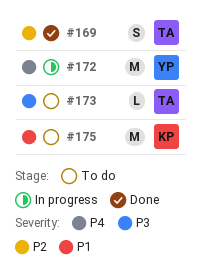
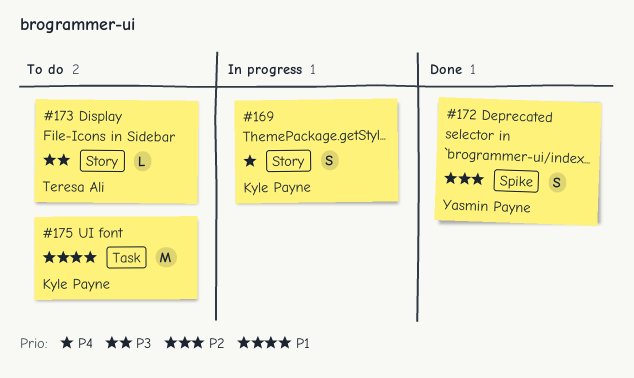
#169, status: Done -> In progress
#169, owner: Teresa Ali -> Kyle Payne
#169, priority: P2 -> P4
#172, status: In progress -> Done
#172, priority: P4 -> P2
#172, estimate: M -> S

